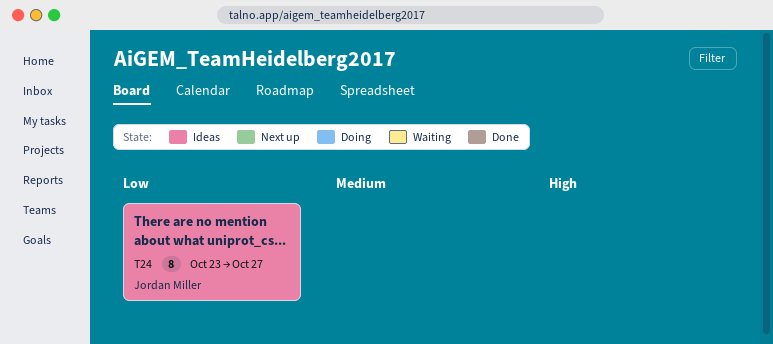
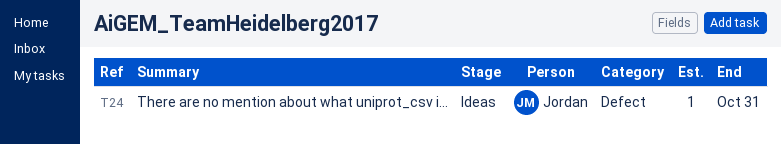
T24, estimate: 8 -> 1
T24, due: Oct 27 -> Oct 31

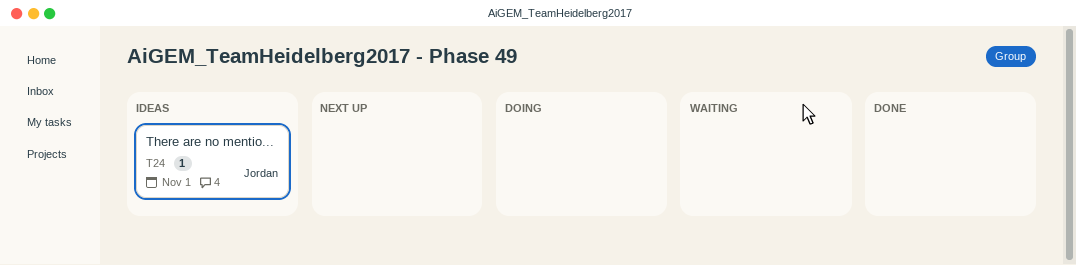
T24, due: Oct 31 -> Nov 1

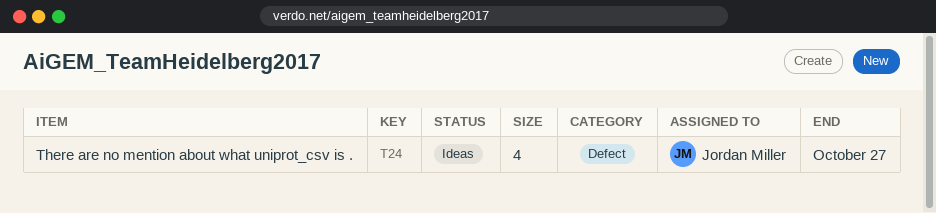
T24, estimate: 1 -> 4
T24, due: Nov 1 -> Oct 27

